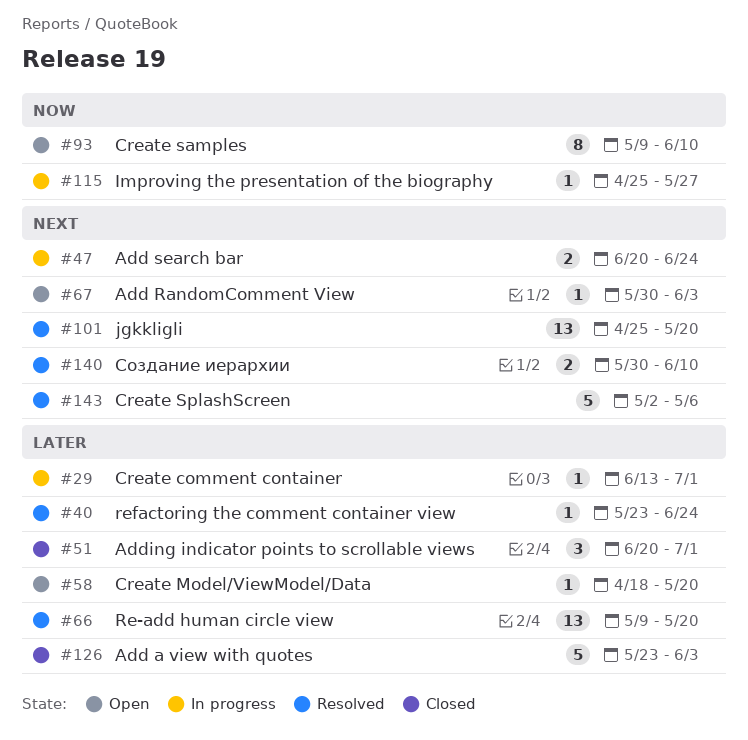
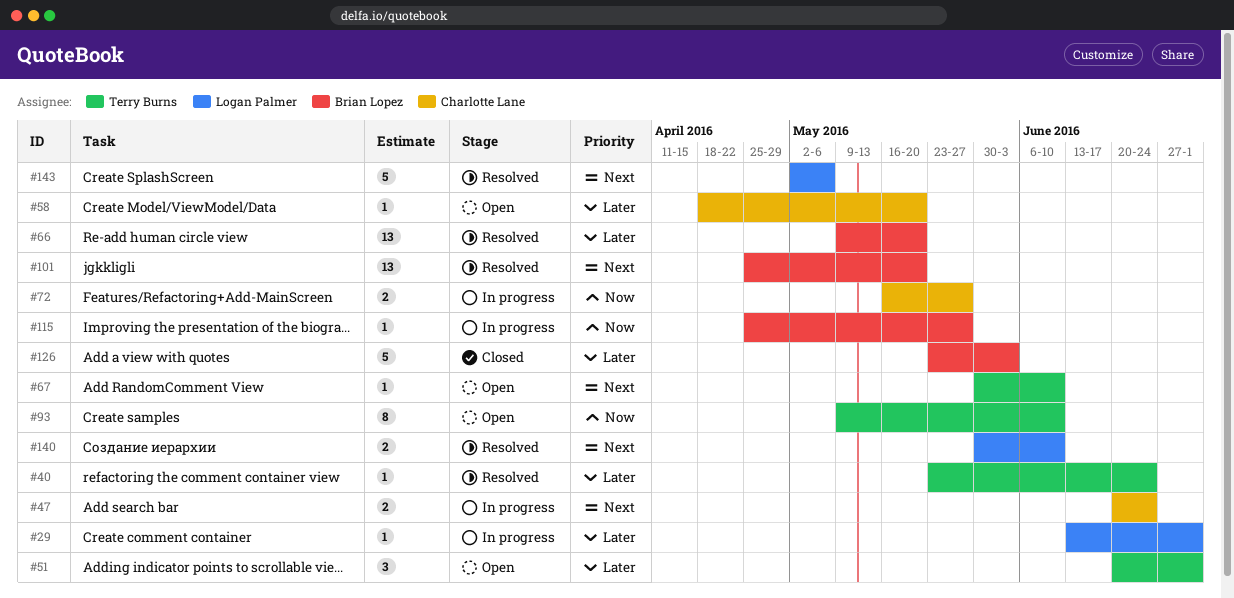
#51, status: Closed -> Open
#67, due: Jun 3 -> Jun 10
#72: none -> present

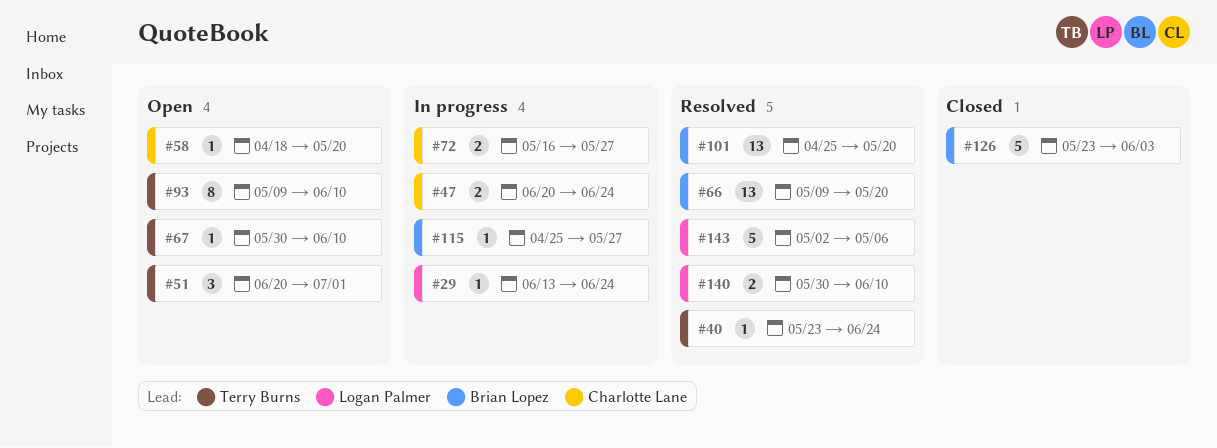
#29, due: Jul 1 -> Jun 24

